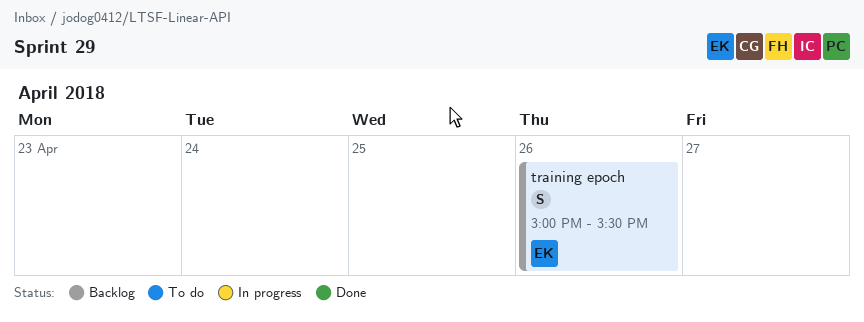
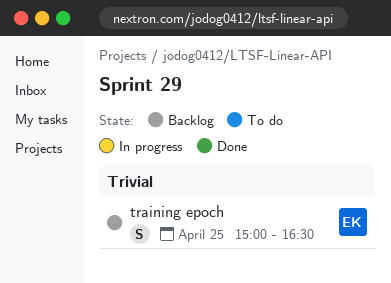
training epoch, day: Apr 26 -> Apr 25
training epoch, ends: 15:30 -> 16:30

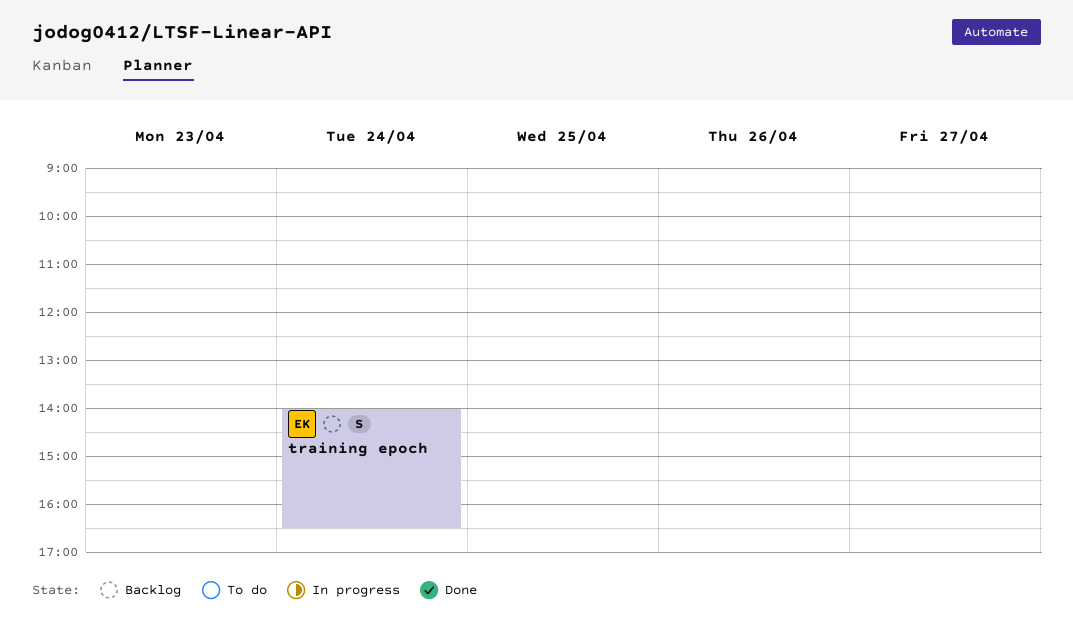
training epoch, day: Apr 25 -> Apr 24
training epoch, begins: 15:00 -> 14:00

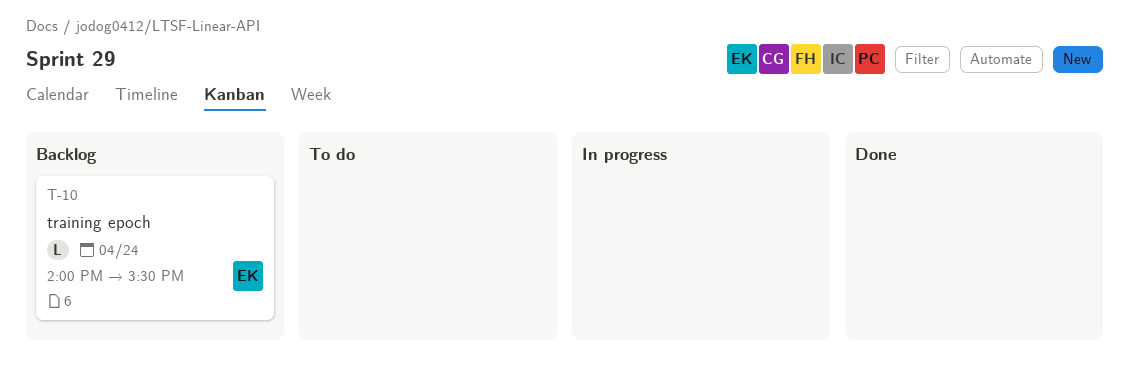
training epoch, estimate: S -> L
training epoch, ends: 16:30 -> 15:30

